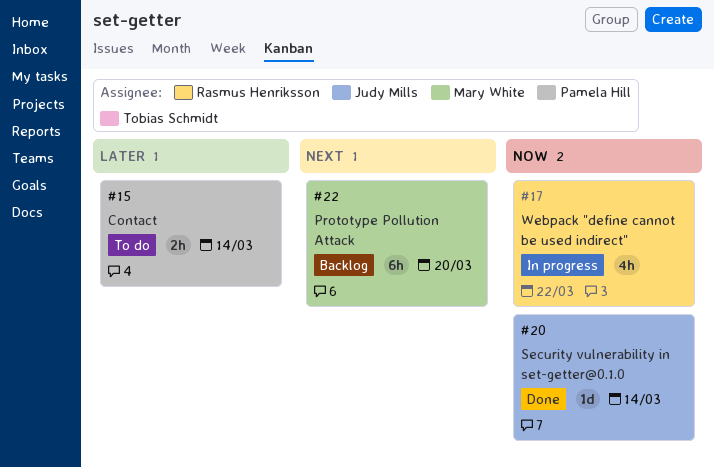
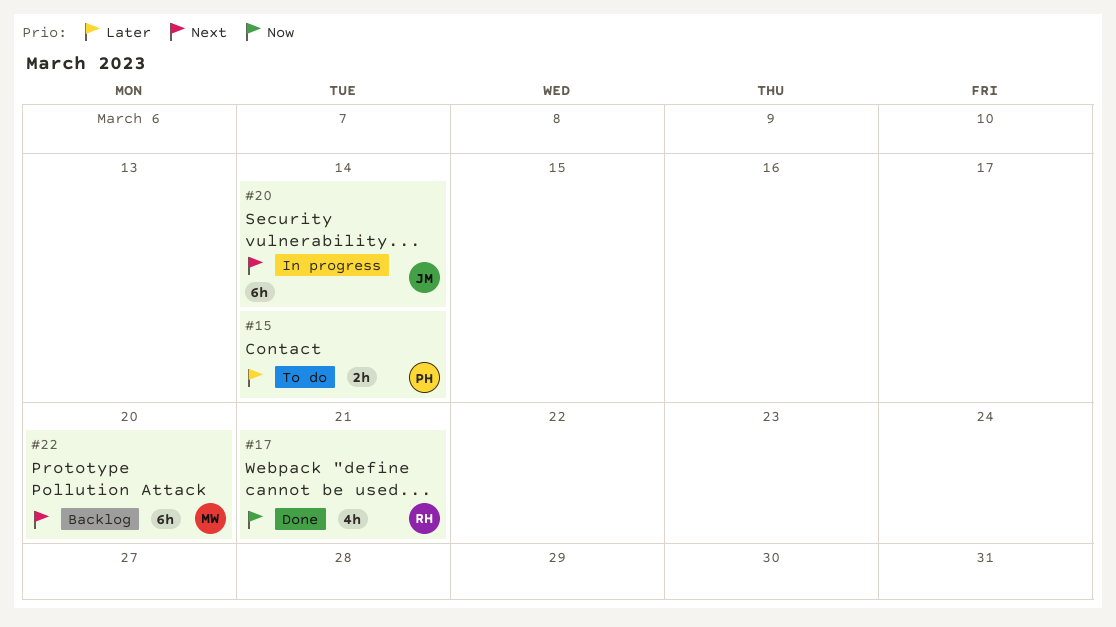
#17, status: In progress -> Done
#17, due: Mar 22 -> Mar 21
#20, status: Done -> In progress
#20, priority: Now -> Next
#20, estimate: 1d -> 6h

